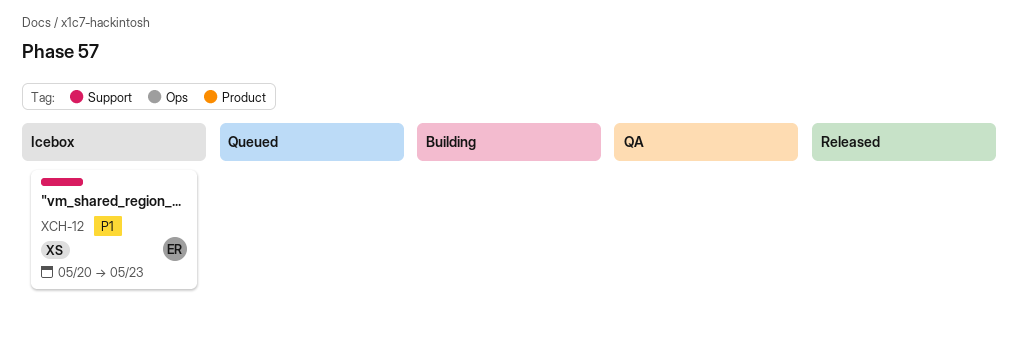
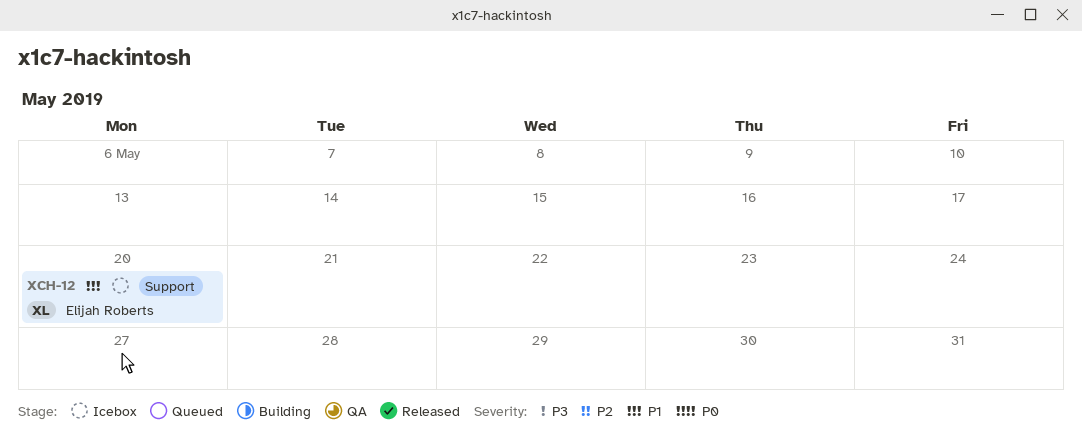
XCH-12, estimate: XS -> XL
XCH-12, due: May 23 -> May 20

